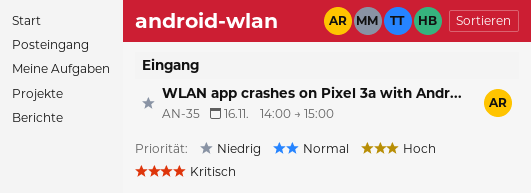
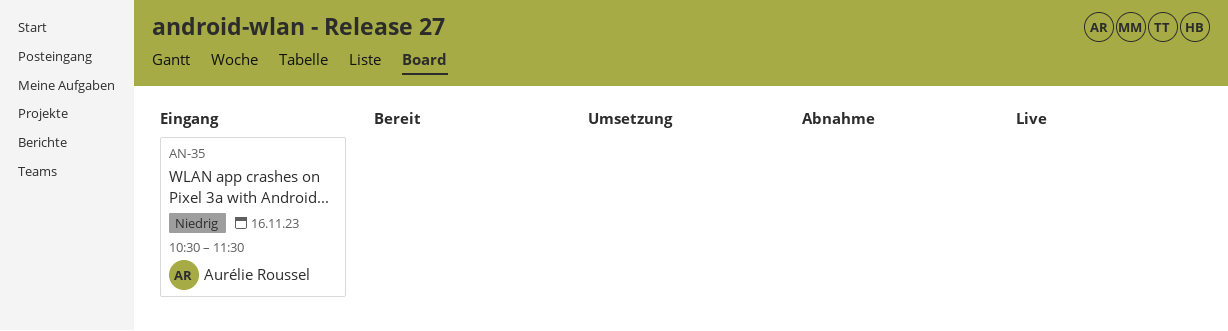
AN-35, begins: 14:00 -> 10:30
AN-35, ends: 15:00 -> 11:30

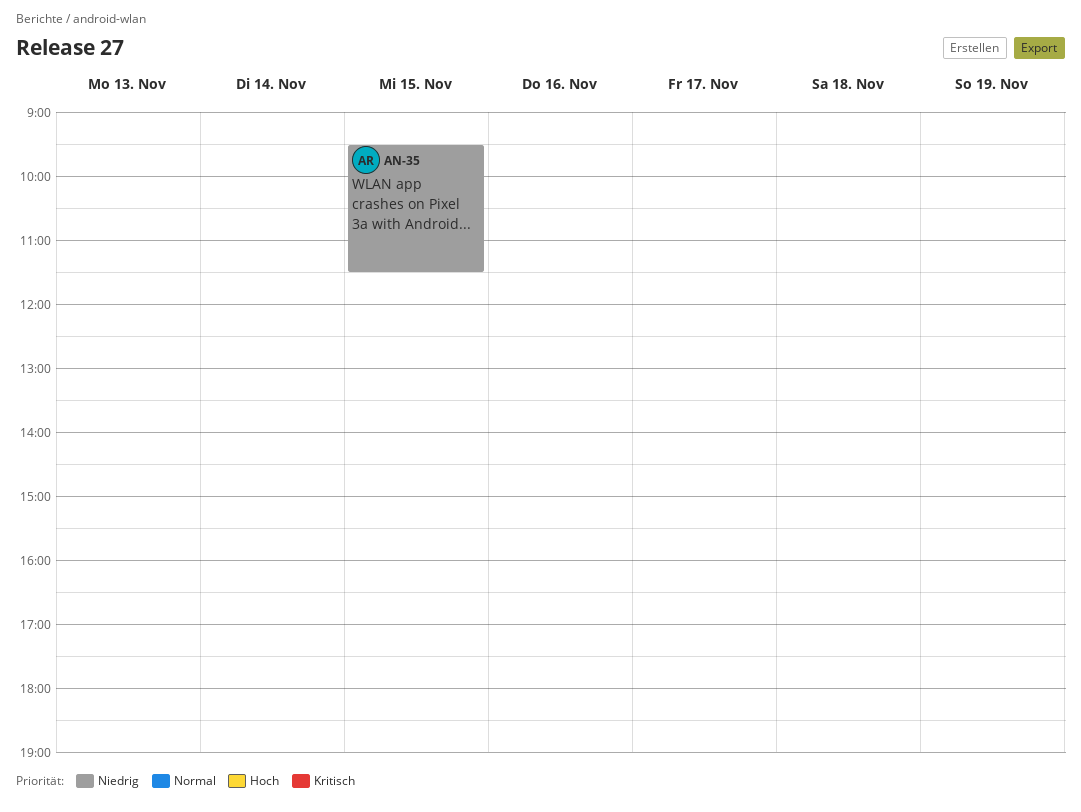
AN-35, day: Nov 16 -> Nov 15
AN-35, begins: 10:30 -> 09:30

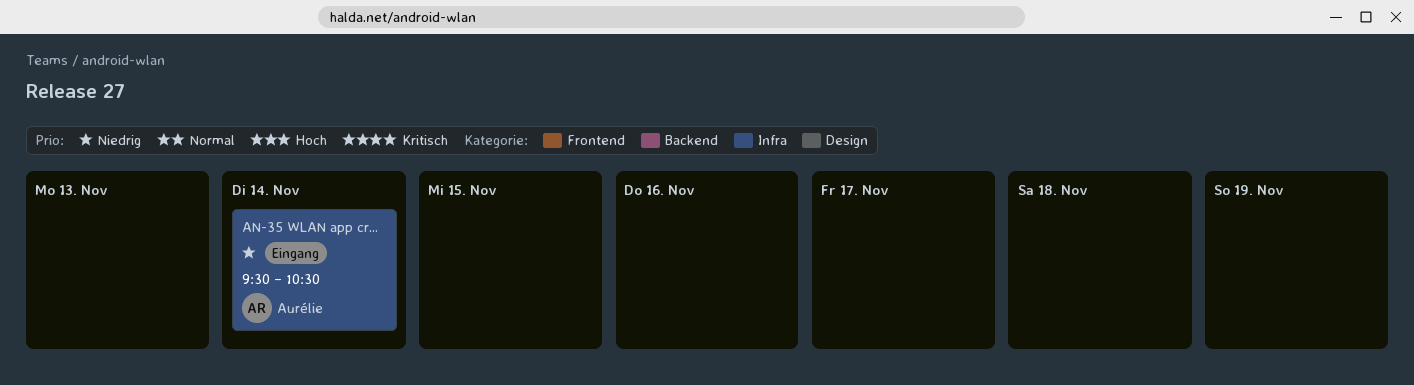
AN-35, day: Nov 15 -> Nov 14
AN-35, ends: 11:30 -> 10:30

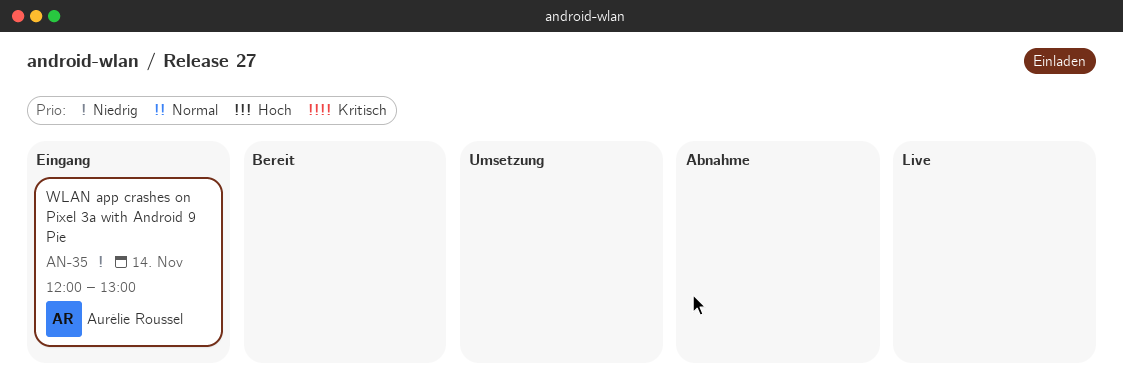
AN-35, begins: 09:30 -> 12:00
AN-35, ends: 10:30 -> 13:00

